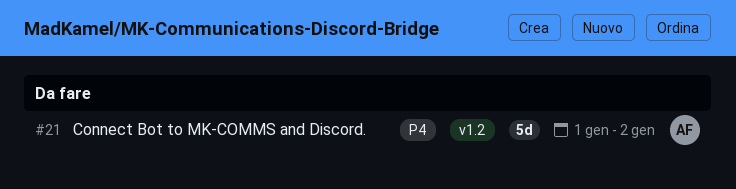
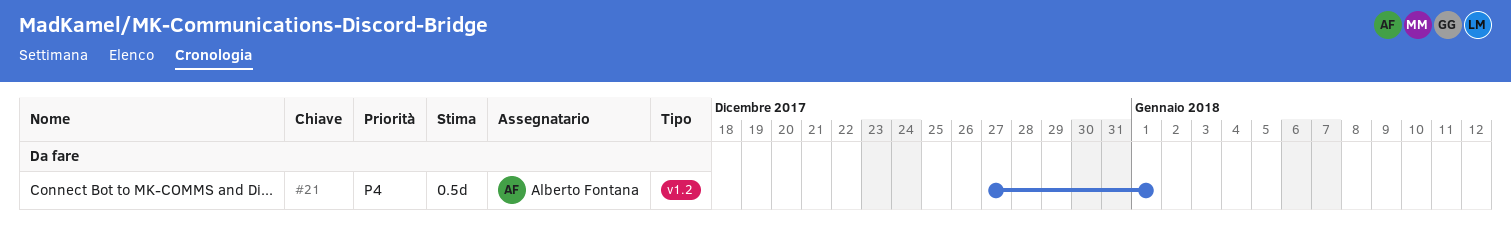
#21, estimate: 5d -> 0.5d
#21, start: Jan 1 -> Dec 27
#21, due: Jan 2 -> Jan 1

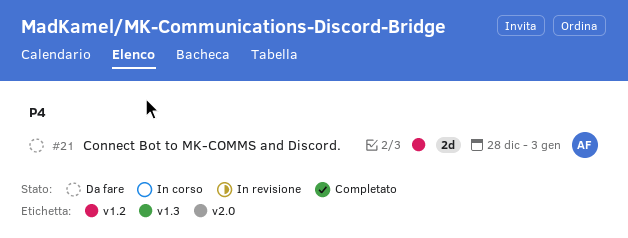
#21, estimate: 0.5d -> 2d
#21, start: Dec 27 -> Dec 28
#21, due: Jan 1 -> Jan 3

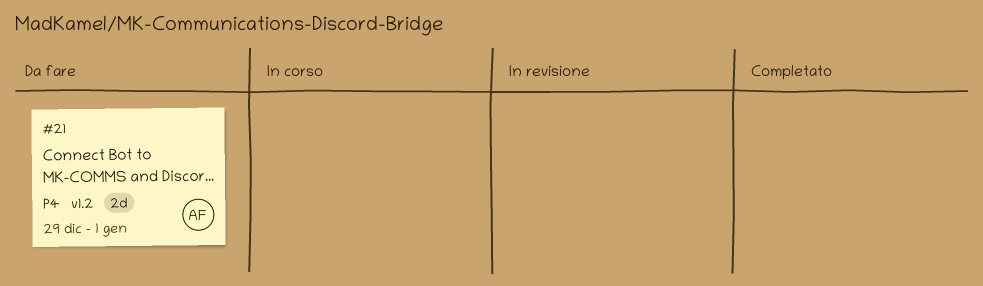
#21, start: Dec 28 -> Dec 29
#21, due: Jan 3 -> Jan 1

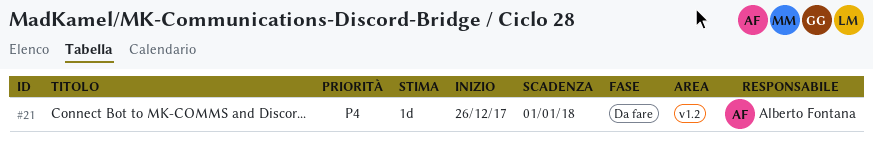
#21, estimate: 2d -> 1d
#21, start: Dec 29 -> Dec 26

